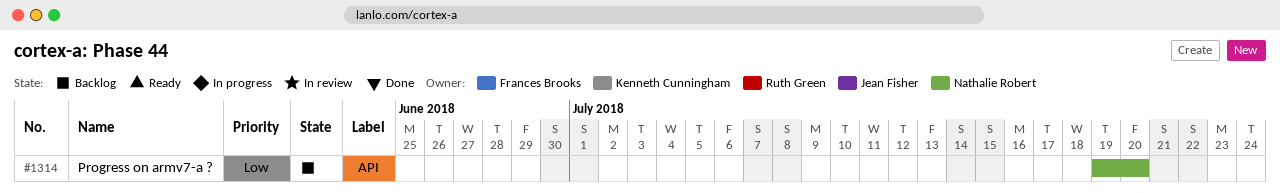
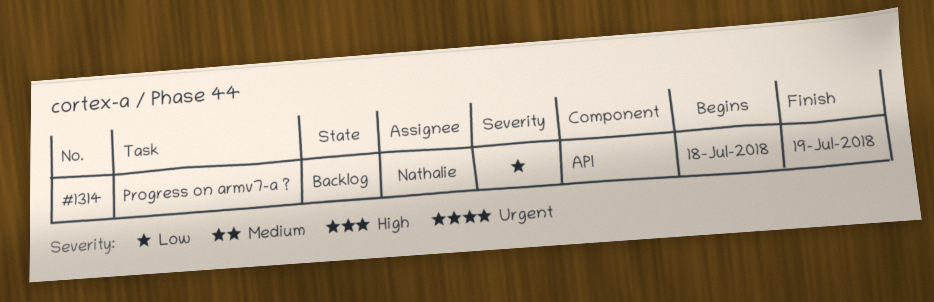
#1314, start: Jul 19 -> Jul 18
#1314, due: Jul 20 -> Jul 19

